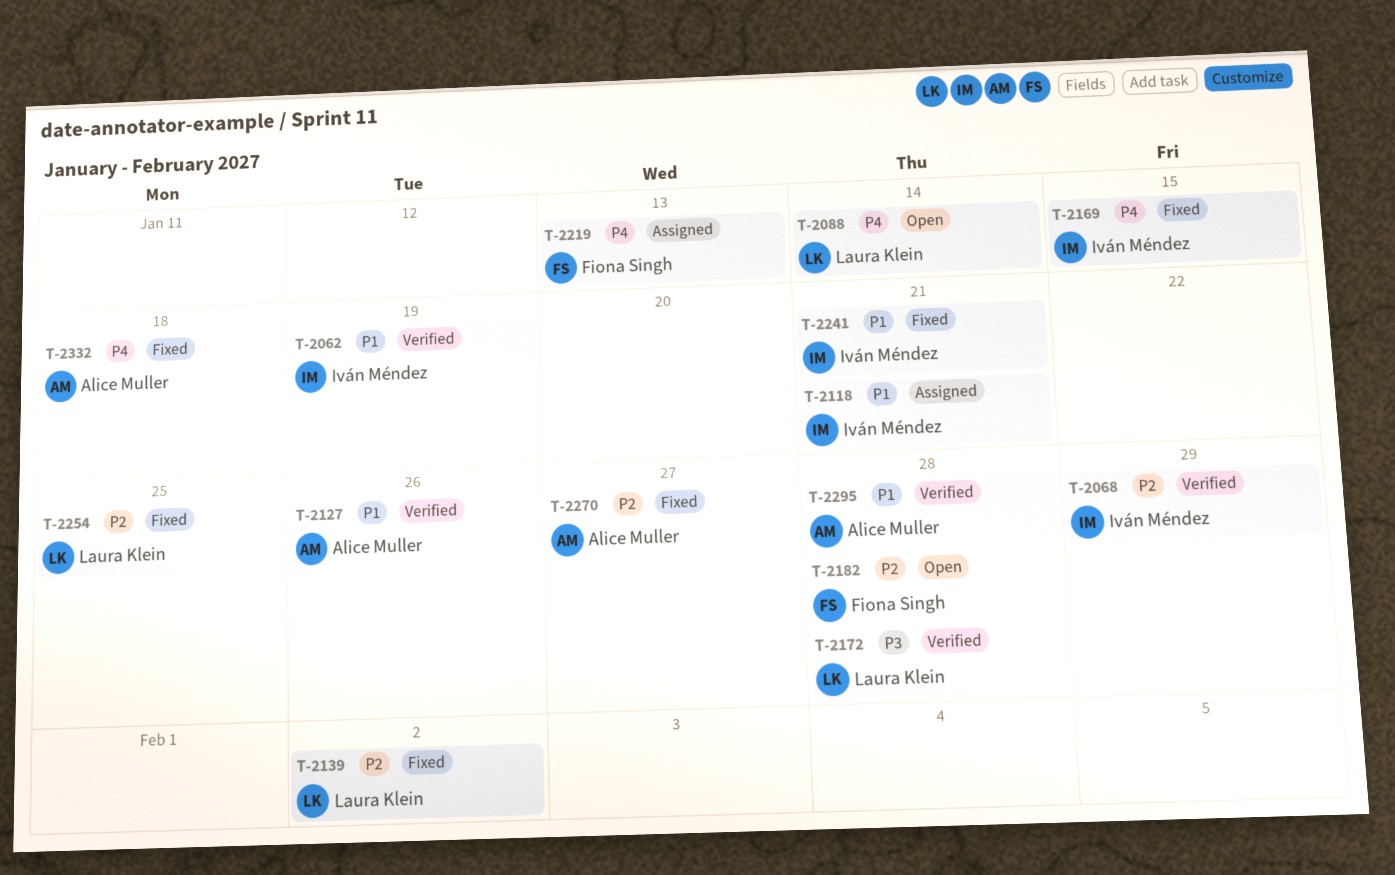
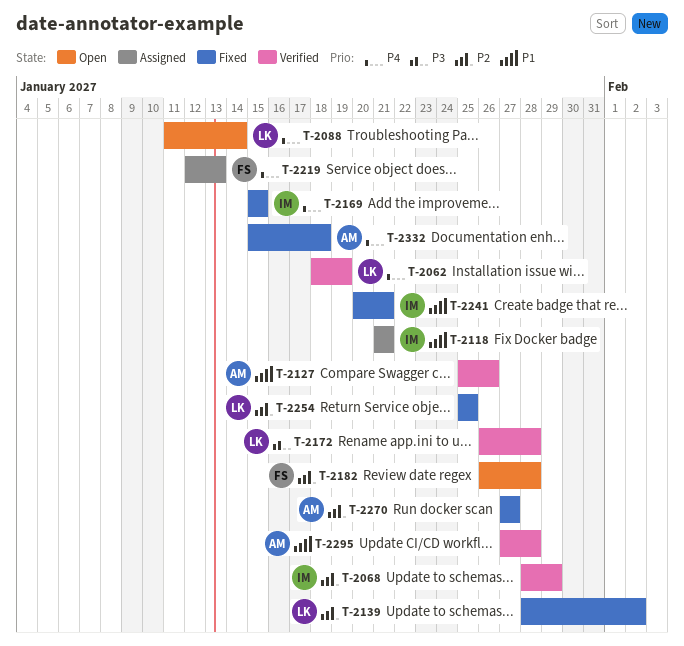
T-2062, owner: Iván Méndez -> Laura Klein
T-2062, priority: P1 -> P4

